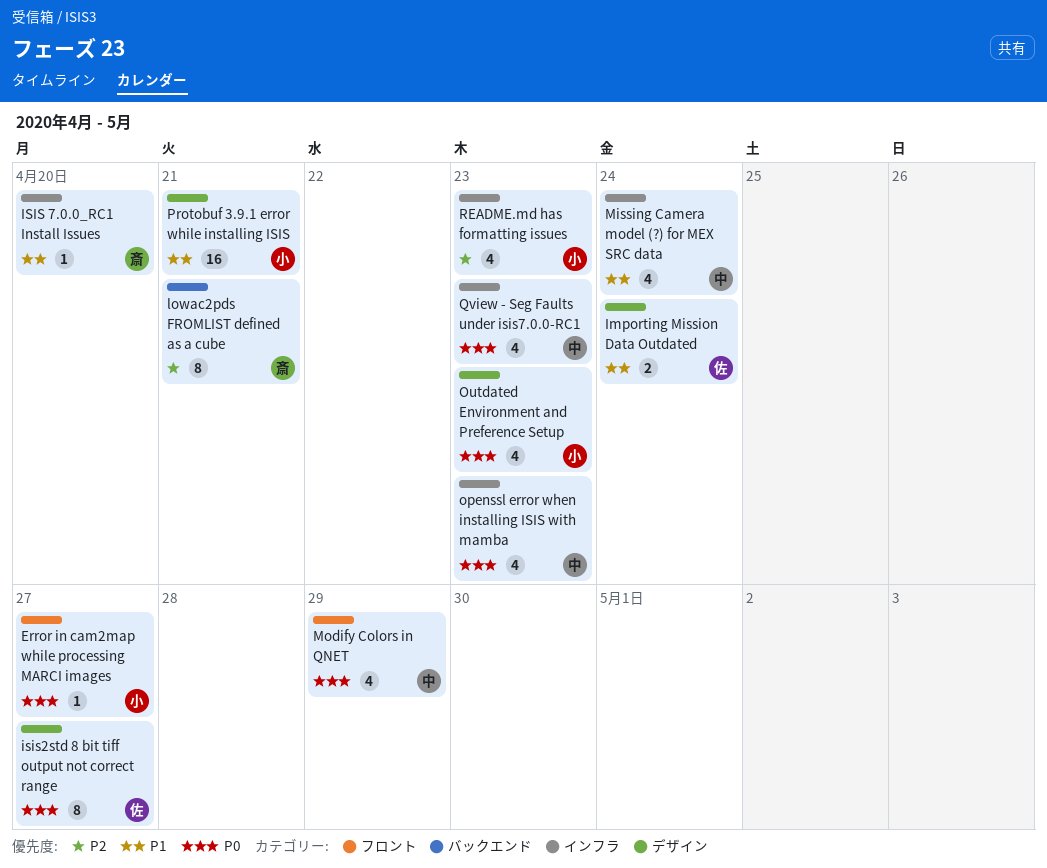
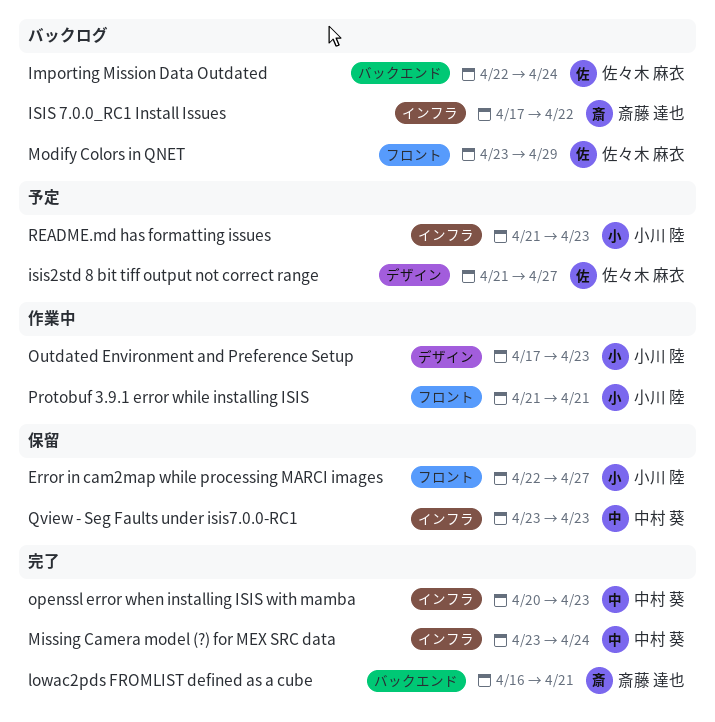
Importing Mission Data Outdated, label: デザイン -> バックエンド
ISIS 7.0.0_RC1 Install Issues, due: Apr 20 -> Apr 22
Modify Colors in QNET, owner: 中村 葵 -> 佐々木 麻衣
Protobuf 3.9.1 error while installing ISIS, label: デザイン -> フロント

